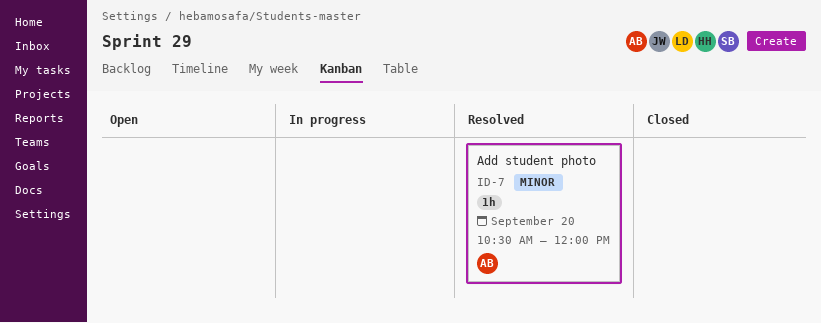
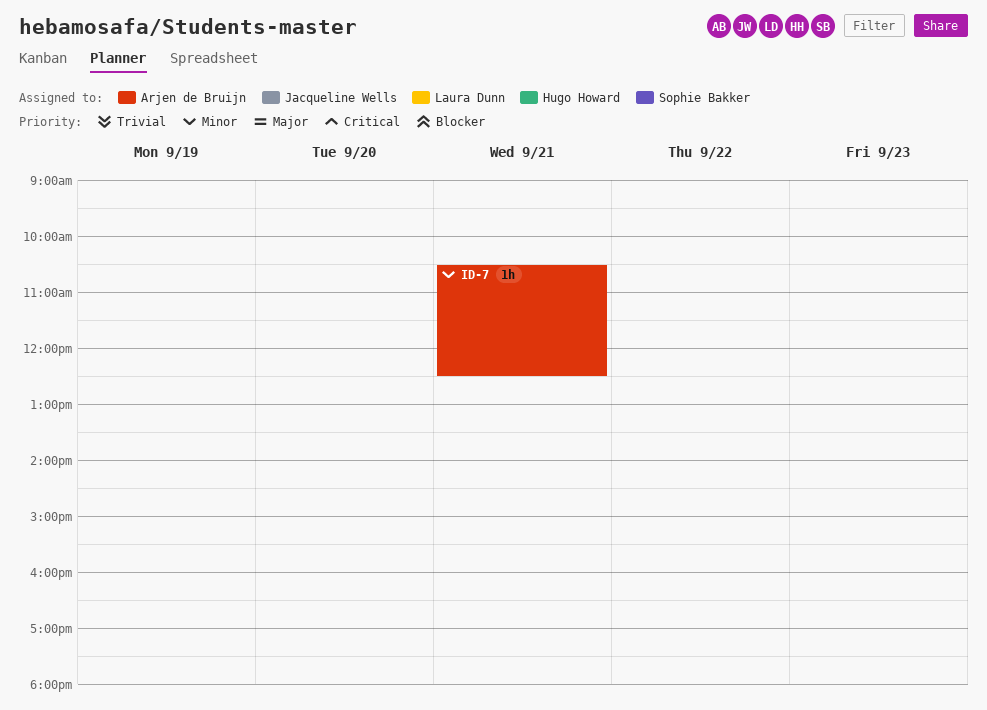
ID-7, day: Sep 20 -> Sep 21
ID-7, ends: 12:00 -> 12:30

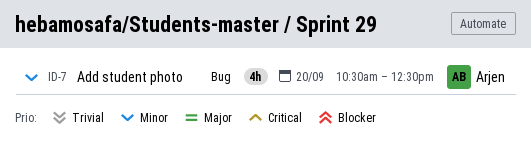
ID-7, estimate: 1h -> 4h
ID-7, day: Sep 21 -> Sep 20

